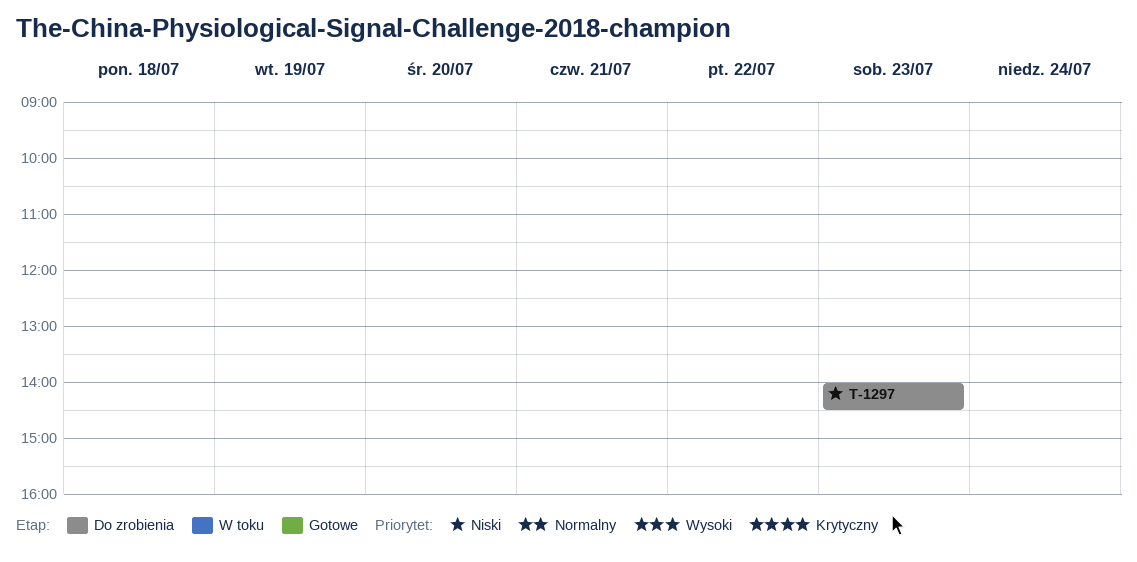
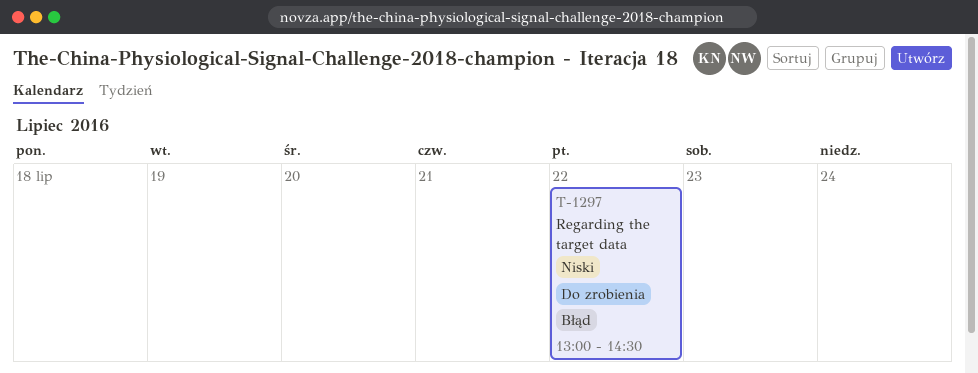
T-1297, day: Jul 23 -> Jul 22
T-1297, begins: 14:00 -> 13:00

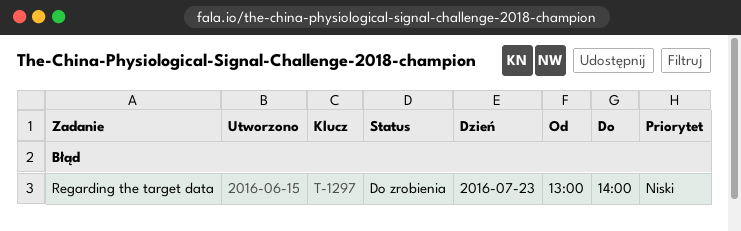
T-1297, day: Jul 22 -> Jul 23
T-1297, ends: 14:30 -> 14:00

